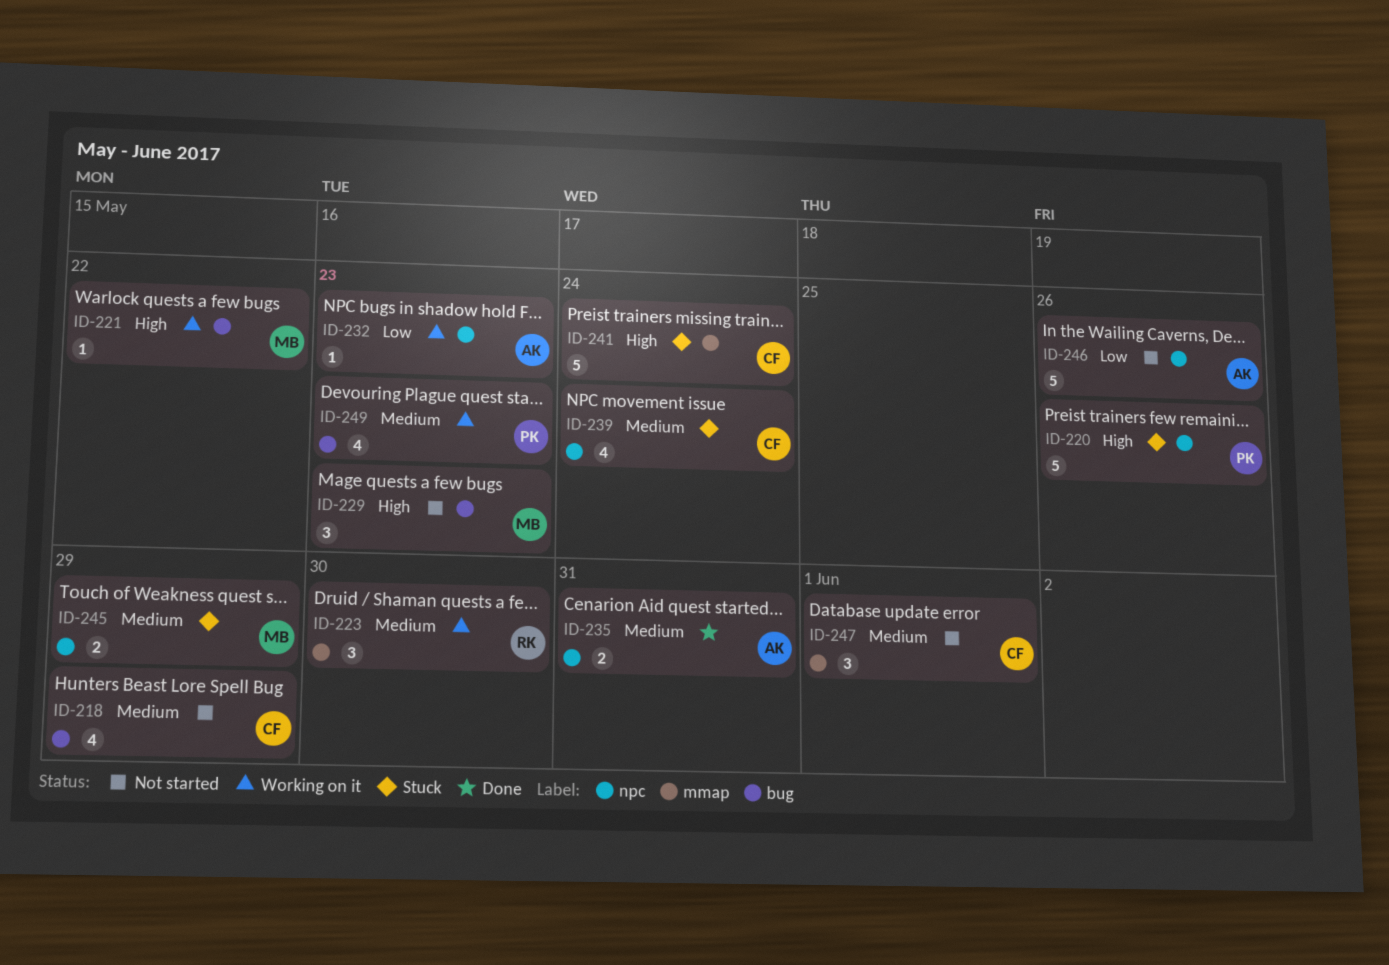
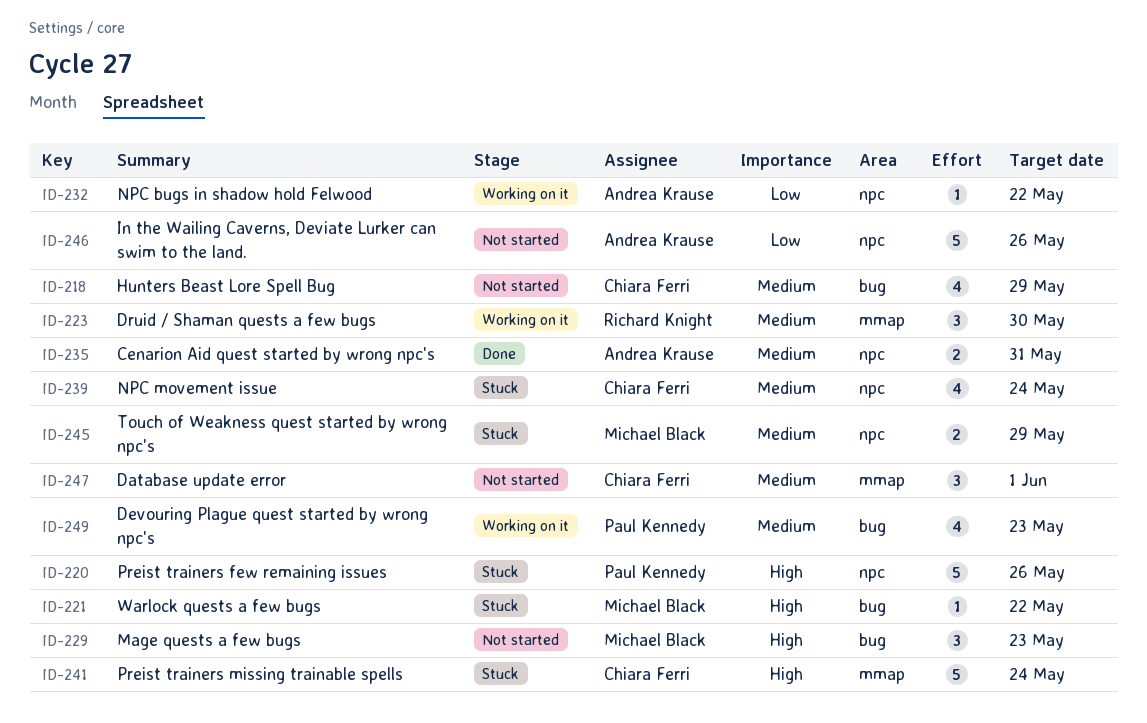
ID-221, status: Working on it -> Stuck
ID-232, due: May 23 -> May 22

